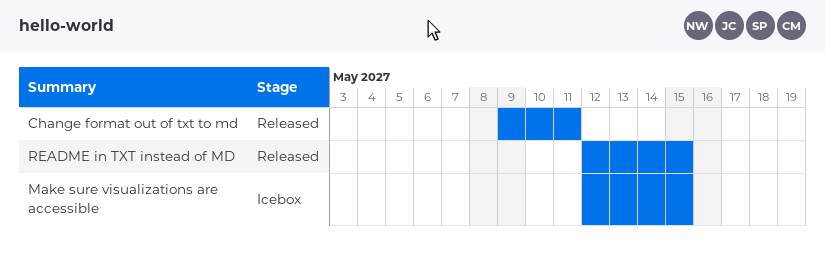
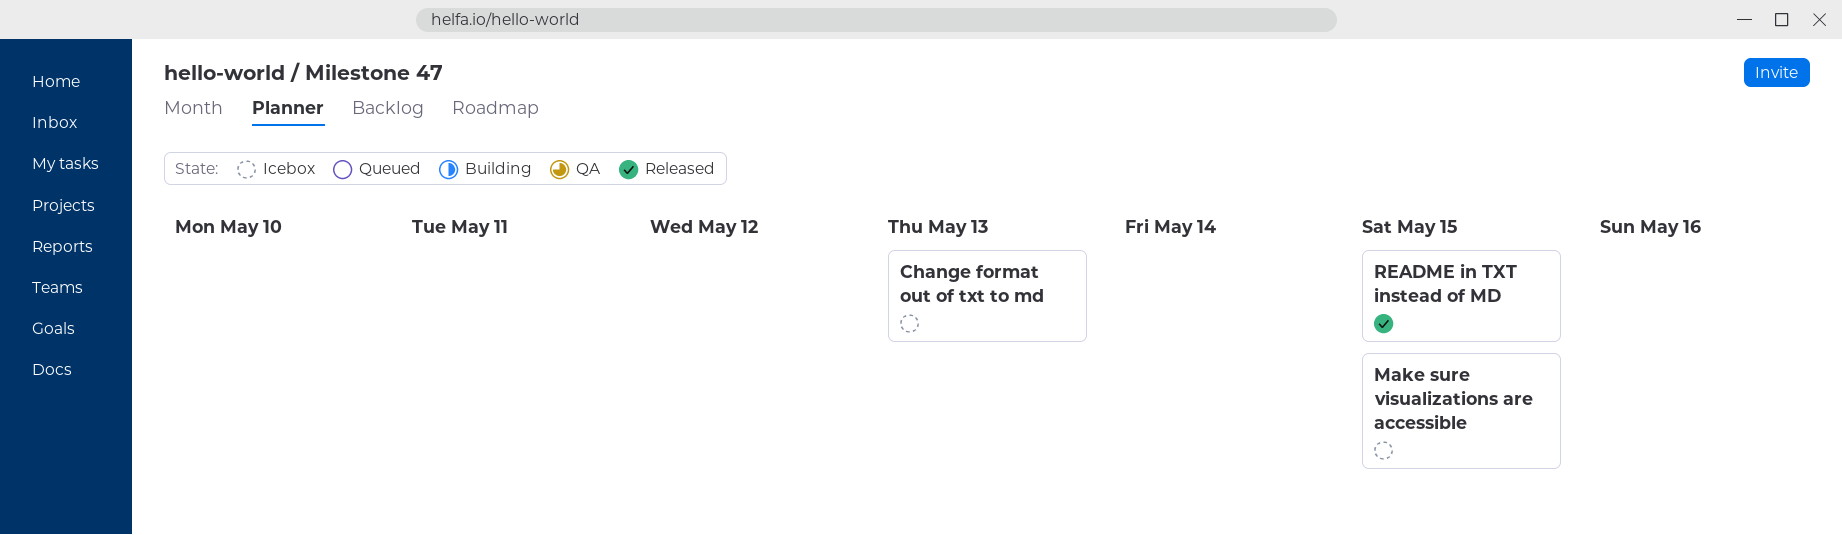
Change format out of txt to md, status: Released -> Icebox
Change format out of txt to md, due: May 11 -> May 13

